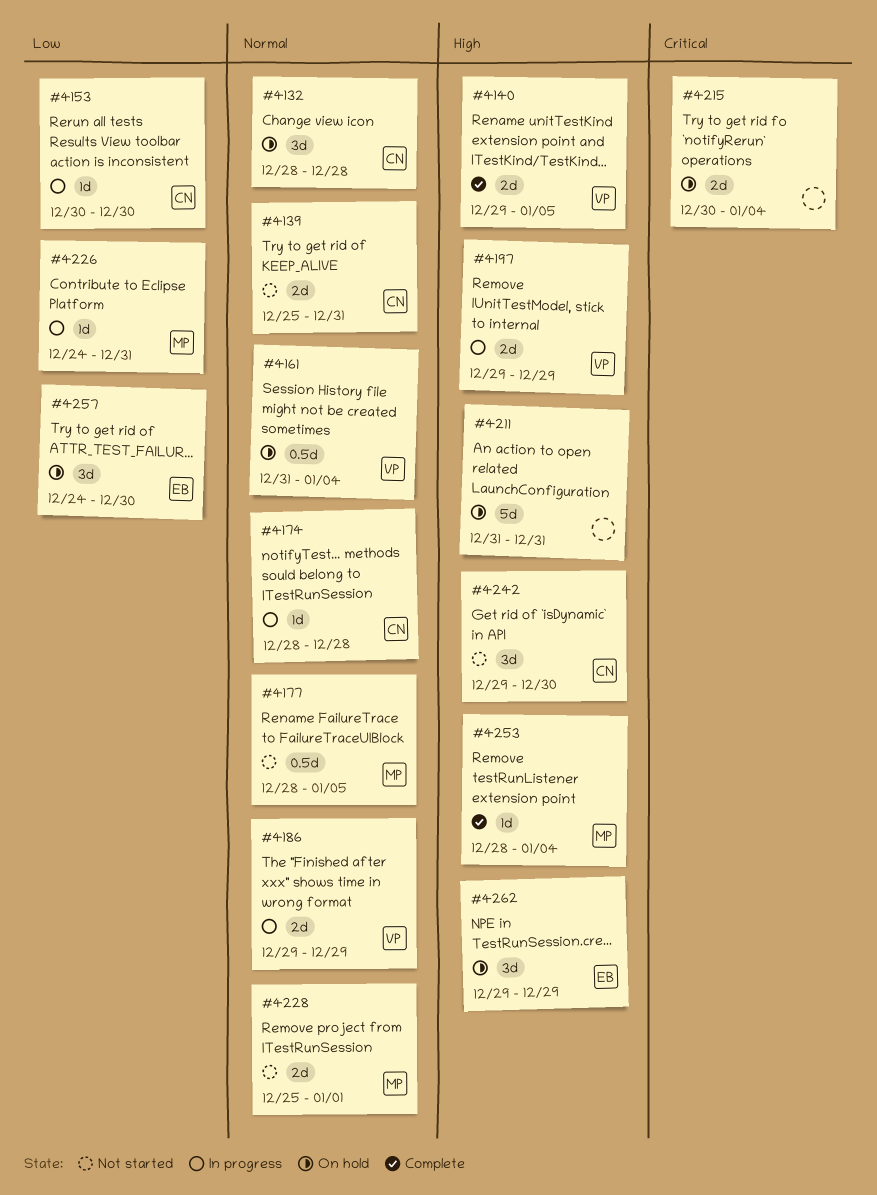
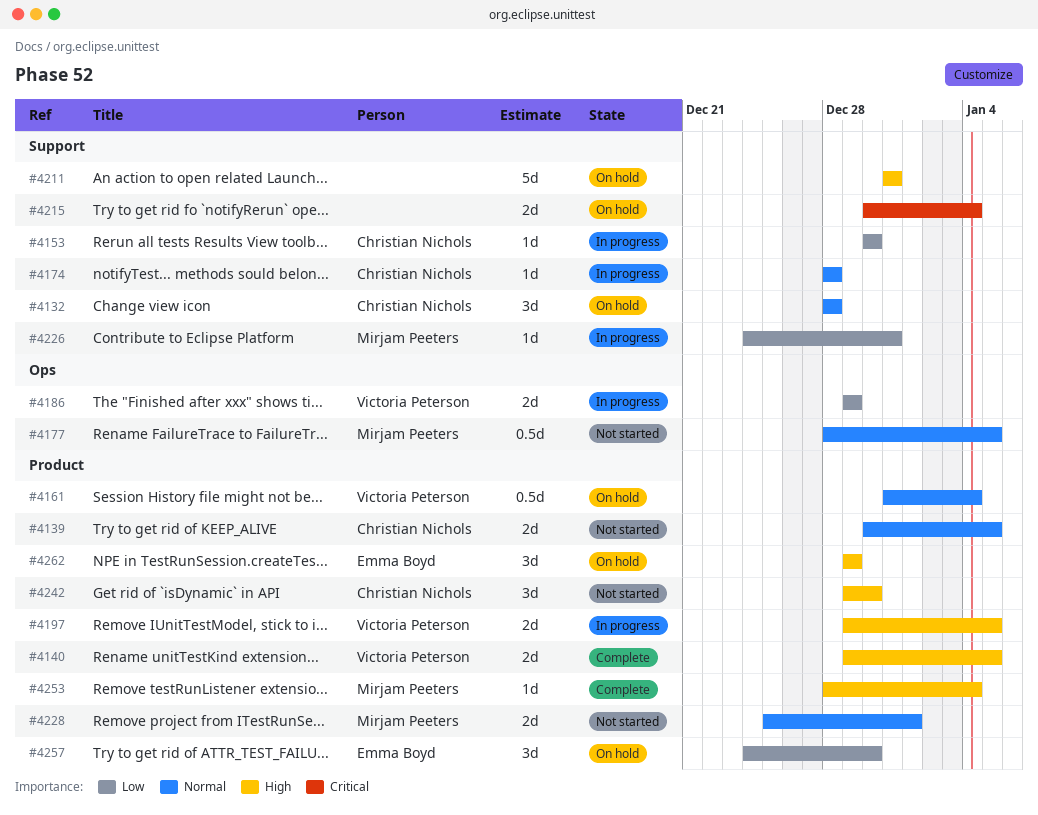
#4139, start: Dec 25 -> Dec 30
#4139, due: Dec 31 -> Jan 5
#4186, priority: Normal -> Low
#4197, due: Dec 29 -> Jan 5

